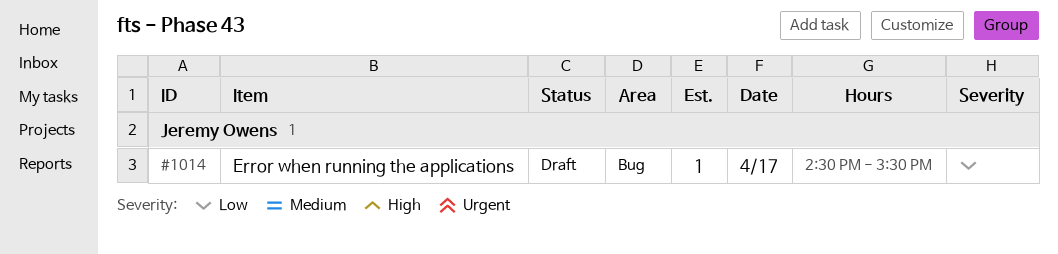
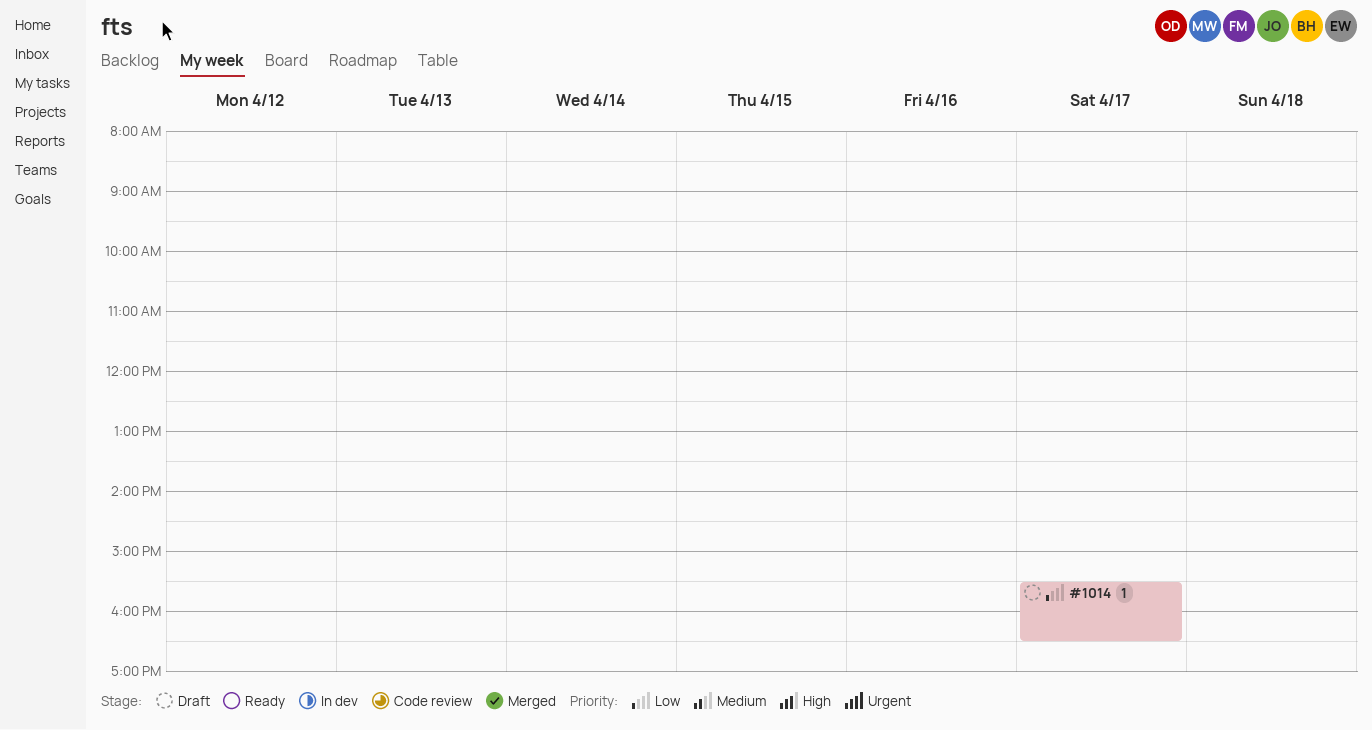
#1014, begins: 14:30 -> 15:30
#1014, ends: 15:30 -> 16:30

